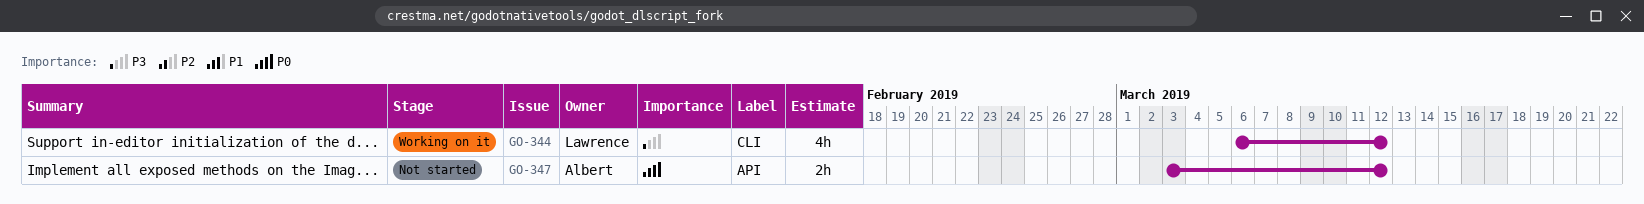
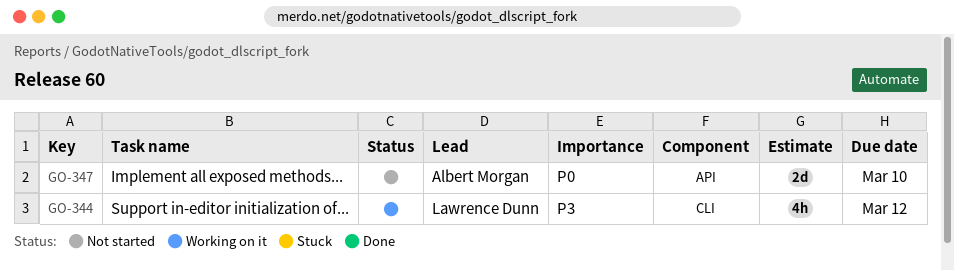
GO-347, estimate: 2h -> 2d
GO-347, due: Mar 12 -> Mar 10

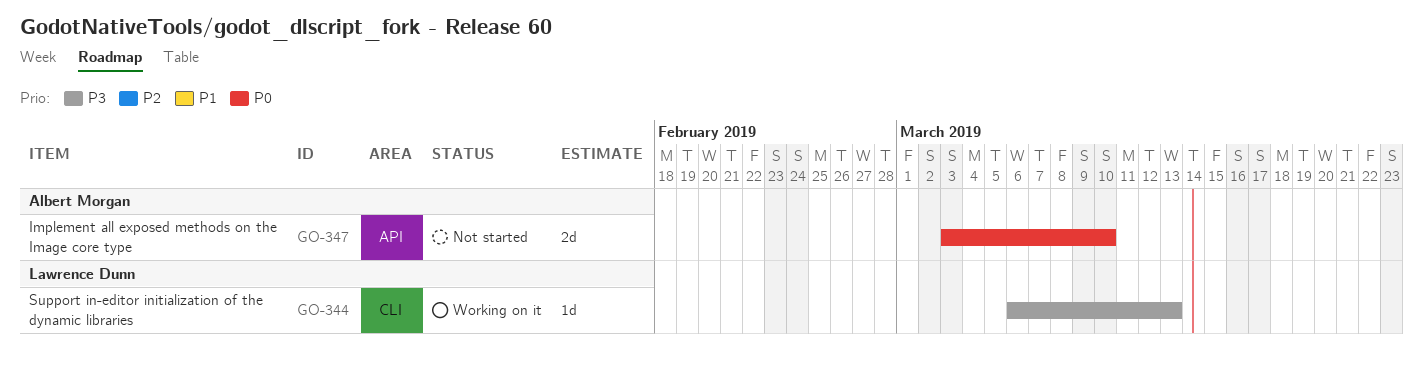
GO-344, estimate: 4h -> 1d
GO-344, due: Mar 12 -> Mar 13

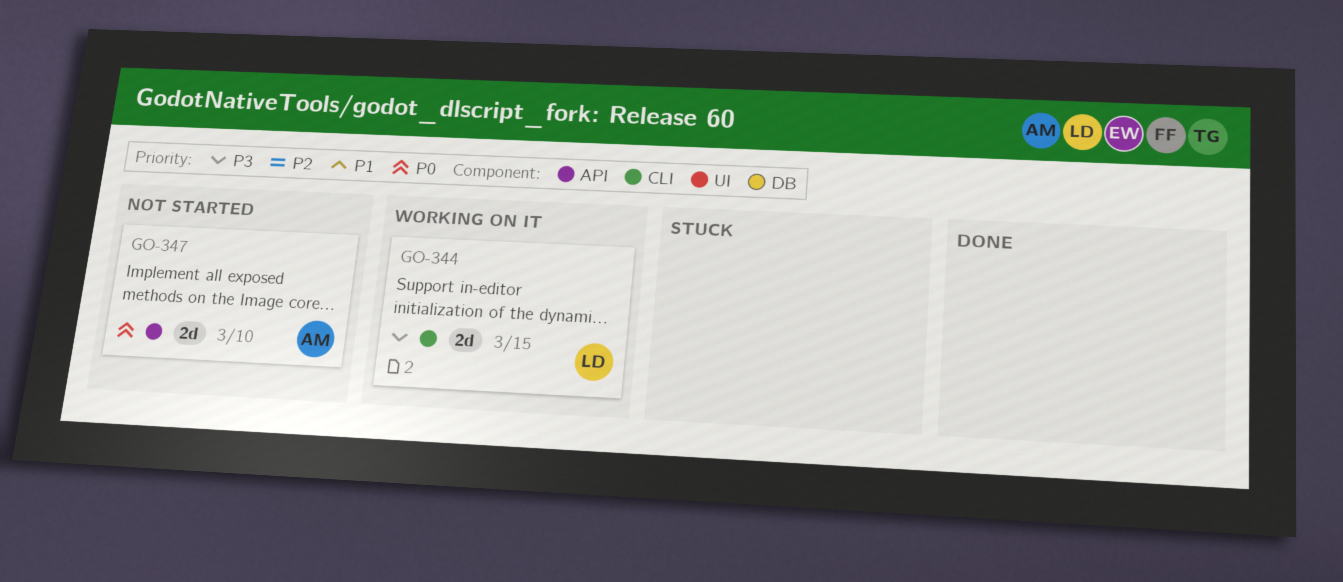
GO-344, estimate: 1d -> 2d
GO-344, due: Mar 13 -> Mar 15

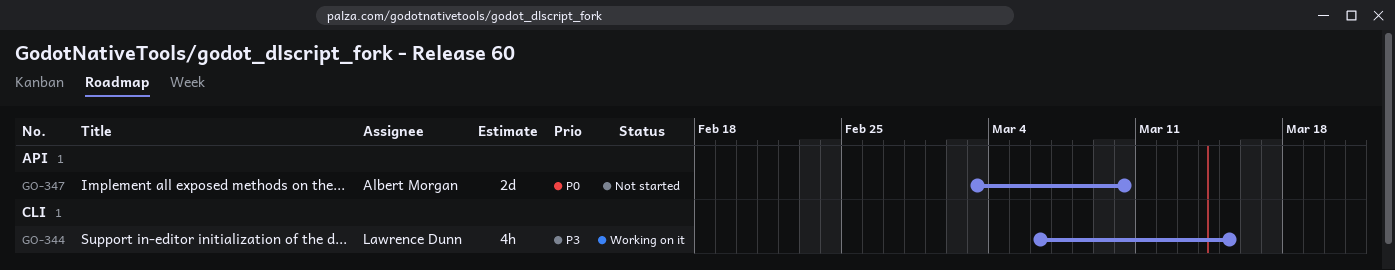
GO-344, estimate: 2d -> 4h

